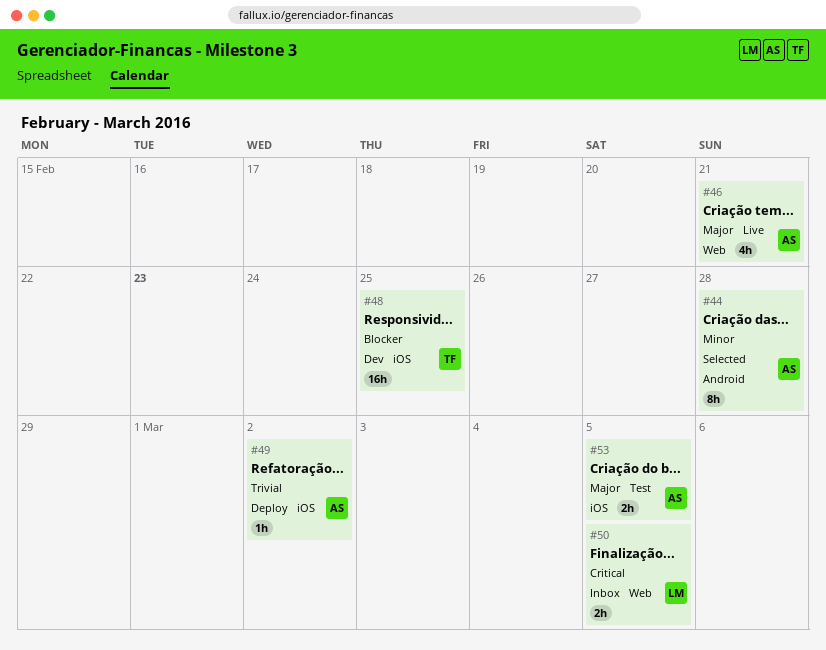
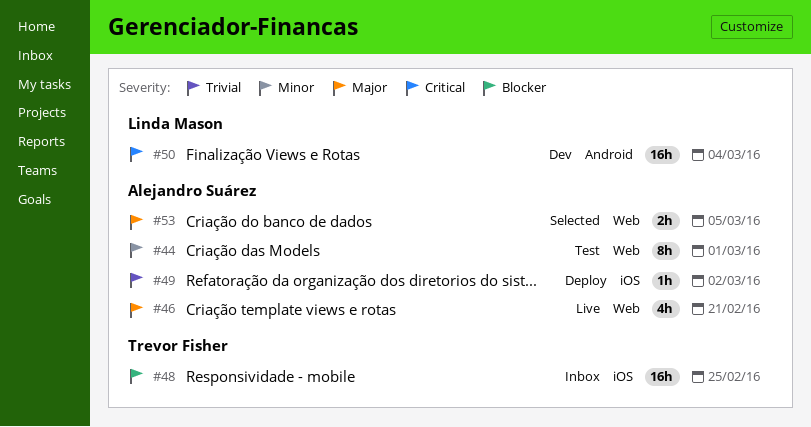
#44, status: Selected -> Test
#44, label: Android -> Web
#44, due: Feb 28 -> Mar 1
#48, status: Dev -> Inbox
#50, status: Inbox -> Dev
#50, label: Web -> Android
#50, estimate: 2h -> 16h
#50, due: Mar 5 -> Mar 4
#53, status: Test -> Selected
#53, label: iOS -> Web

